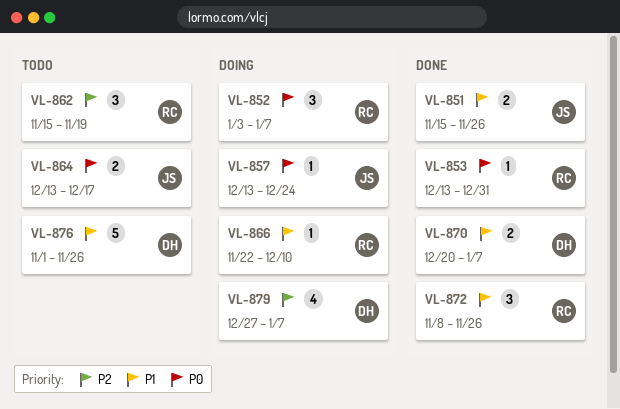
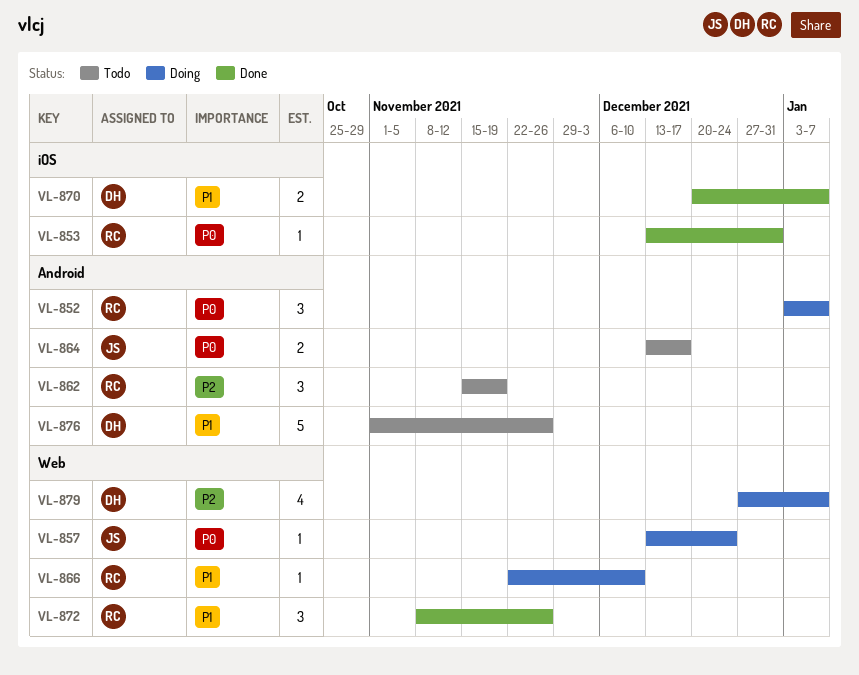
VL-851: present -> none

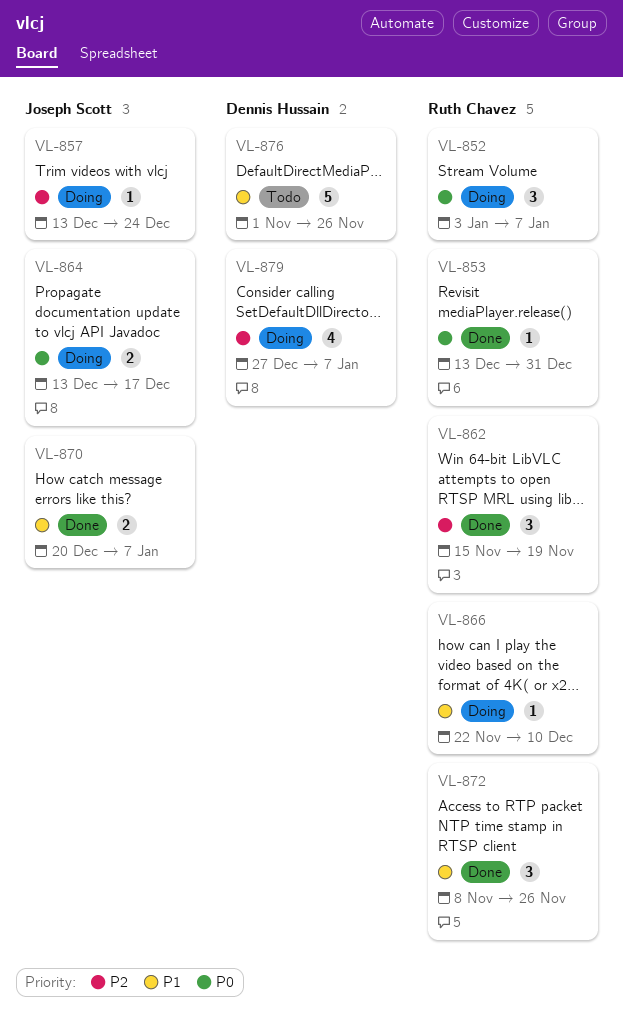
VL-857, priority: P0 -> P2
VL-862, status: Todo -> Done
VL-864, status: Todo -> Doing
VL-870, owner: Dennis Hussain -> Joseph Scott

